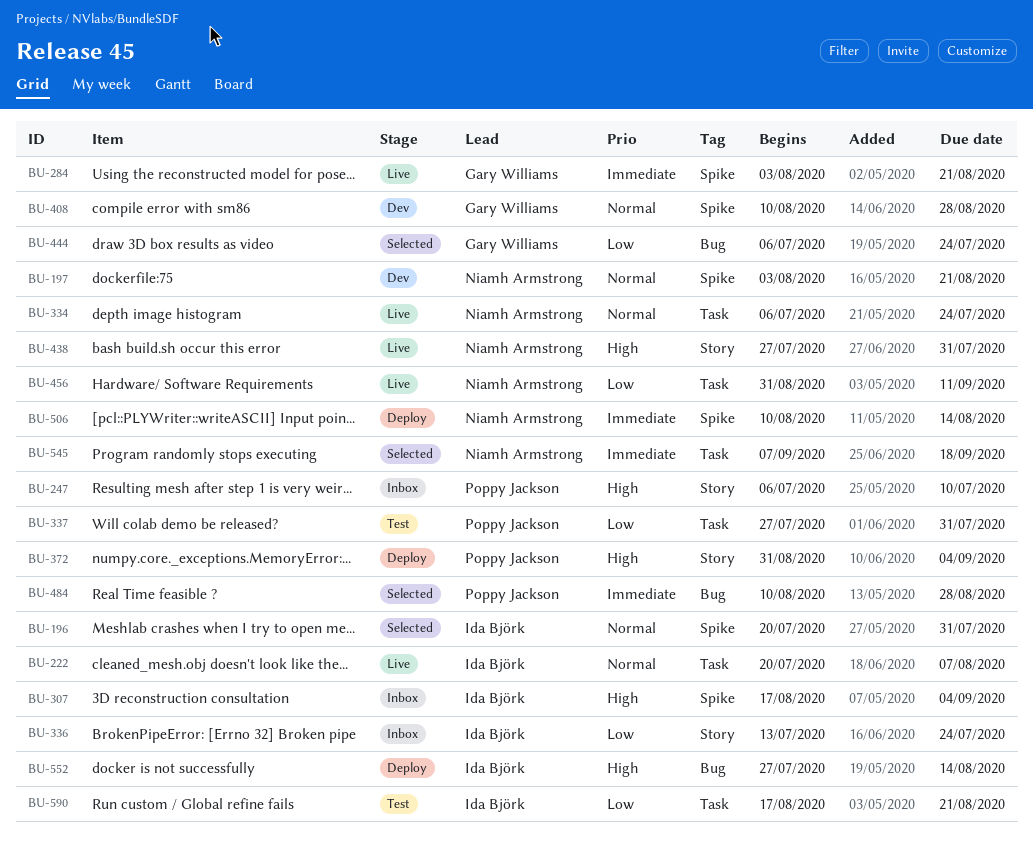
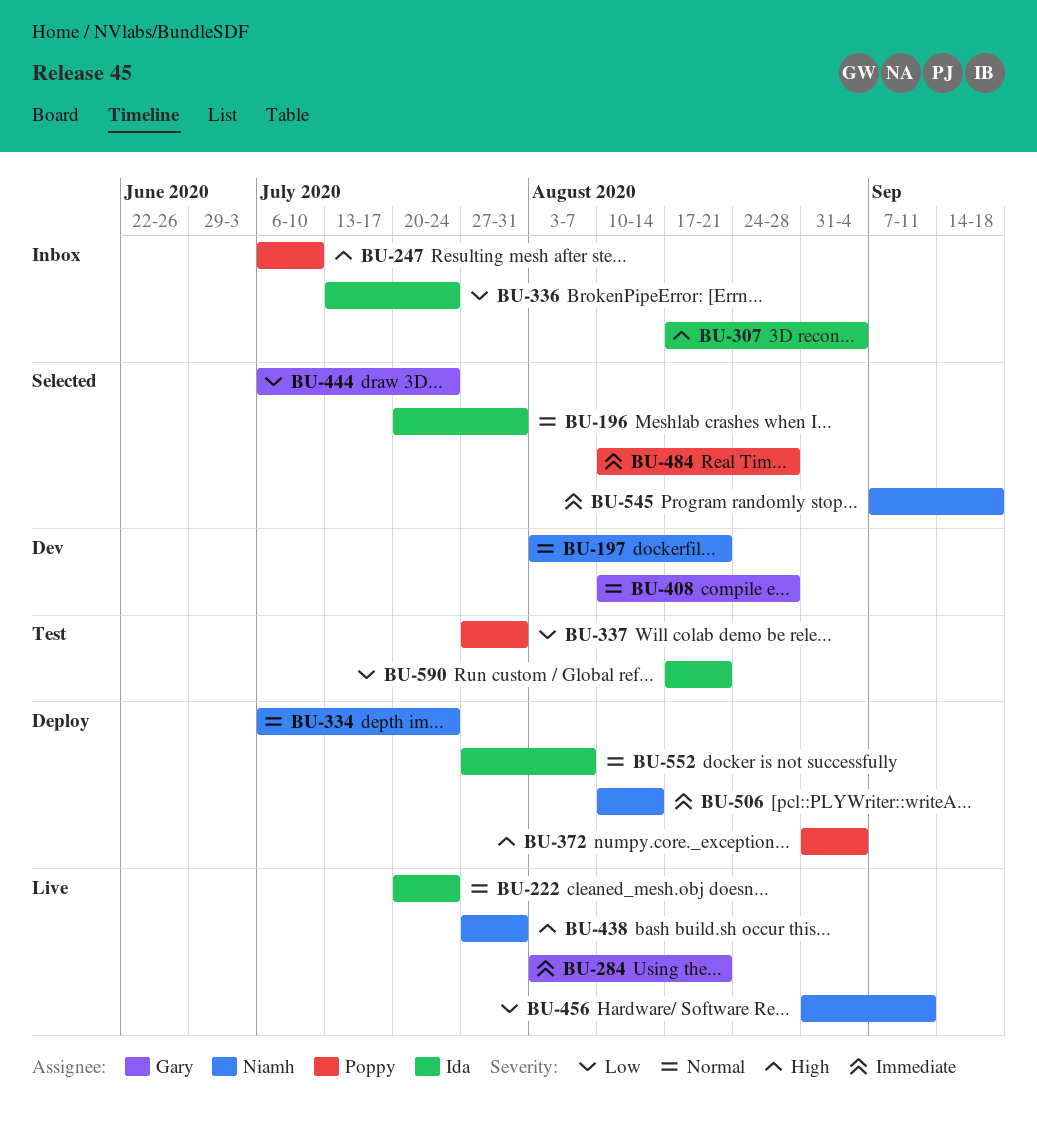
BU-222, due: Aug 7 -> Jul 24
BU-334, status: Live -> Deploy
BU-552, priority: High -> Normal
BU-552, due: Aug 14 -> Aug 7

